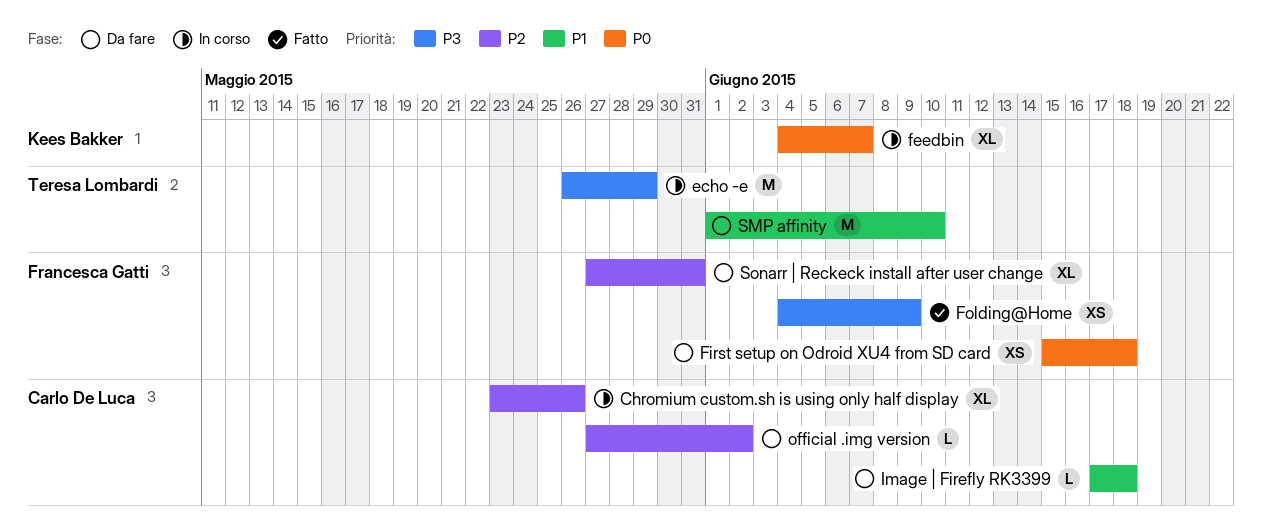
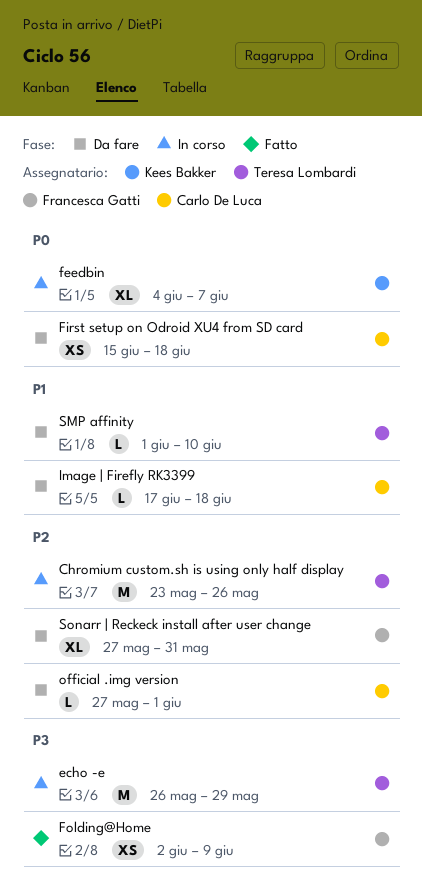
Chromium custom.sh is using only half display, owner: Carlo De Luca -> Teresa Lombardi
Chromium custom.sh is using only half display, estimate: XL -> M
First setup on Odroid XU4 from SD card, owner: Francesca Gatti -> Carlo De Luca
Folding@Home, start: Jun 4 -> Jun 2
official .img version, due: Jun 2 -> Jun 1
SMP affinity, estimate: M -> L

